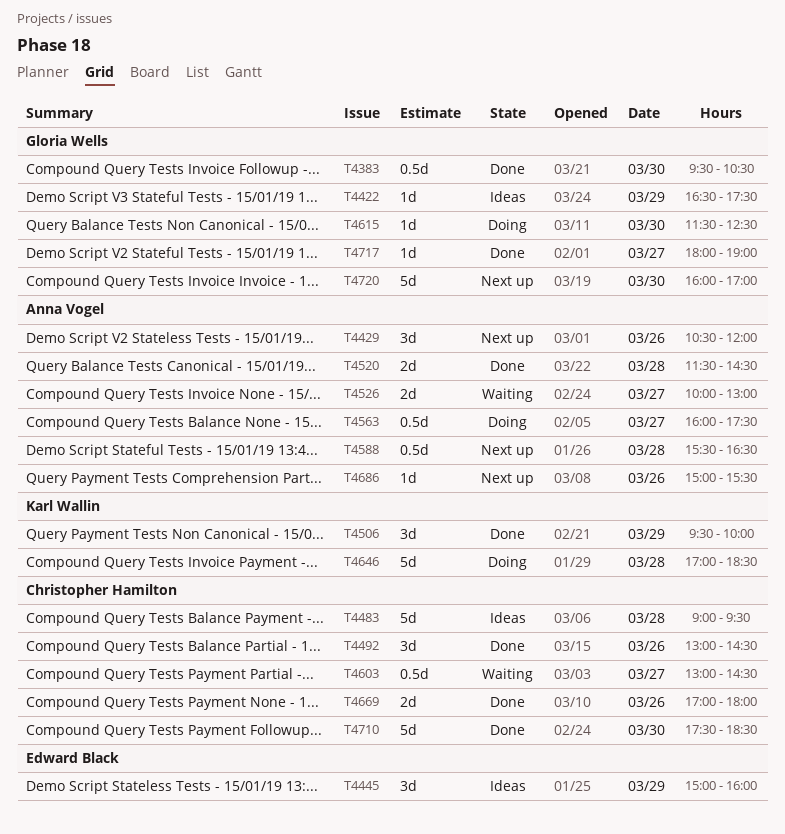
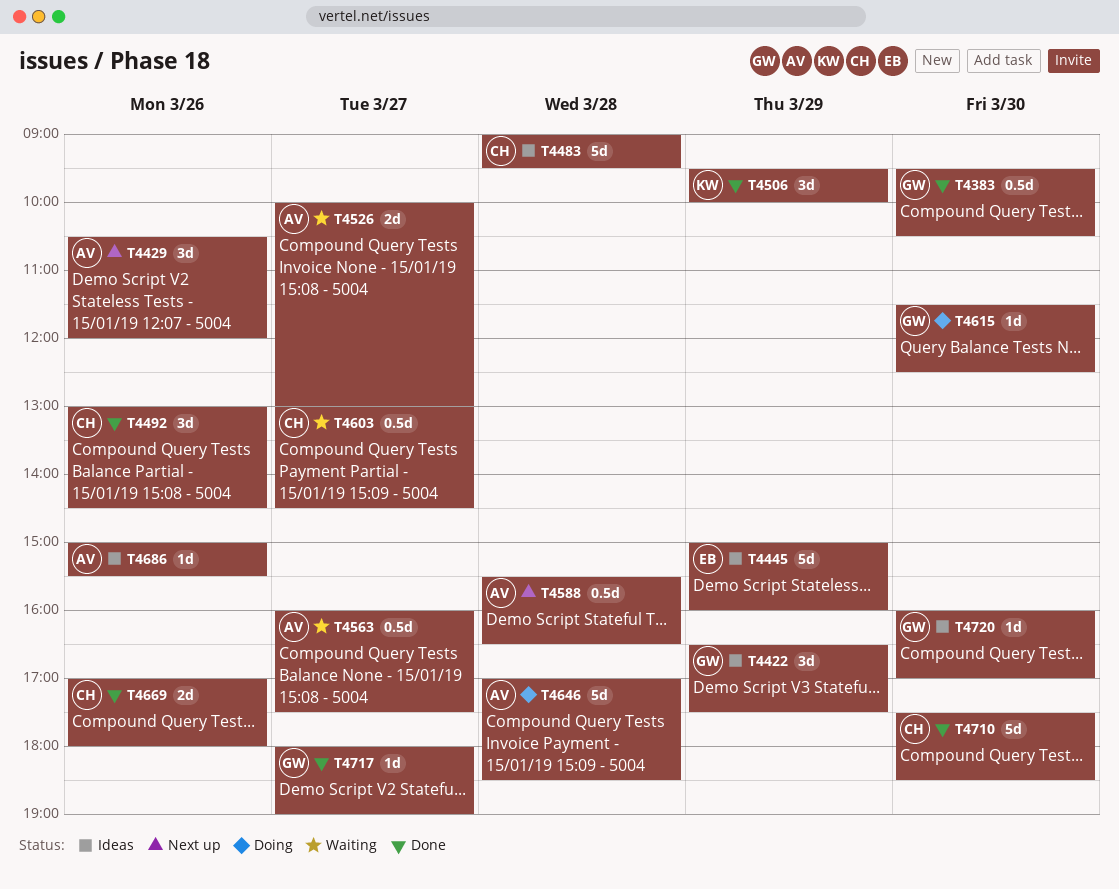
T4422, estimate: 1d -> 3d
T4445, estimate: 3d -> 5d
T4520: present -> none
T4563, status: Doing -> Waiting
T4646, owner: Karl Wallin -> Anna Vogel
T4686, status: Next up -> Ideas
T4720, status: Next up -> Ideas
T4720, estimate: 5d -> 1d

